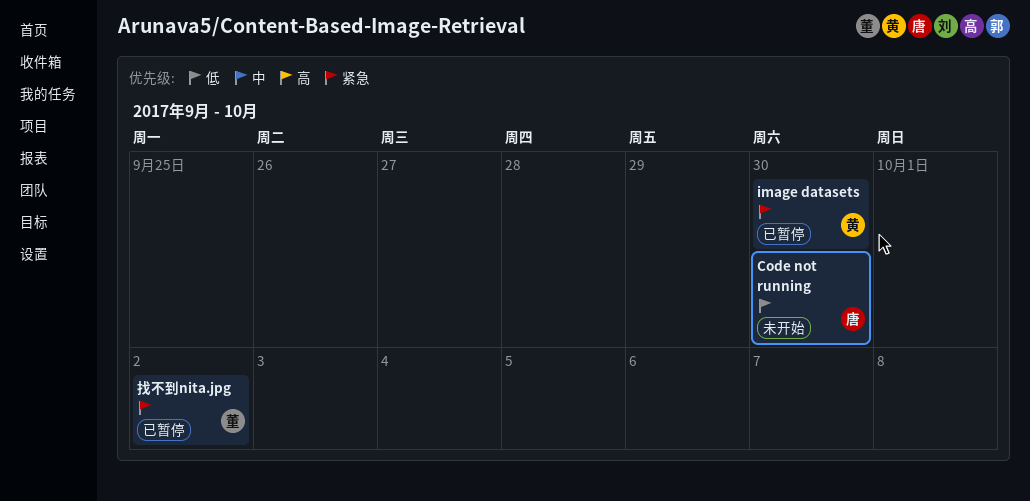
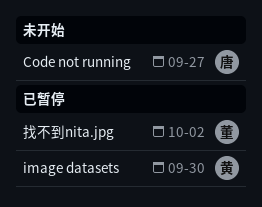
Code not running, due: Sep 30 -> Sep 27

